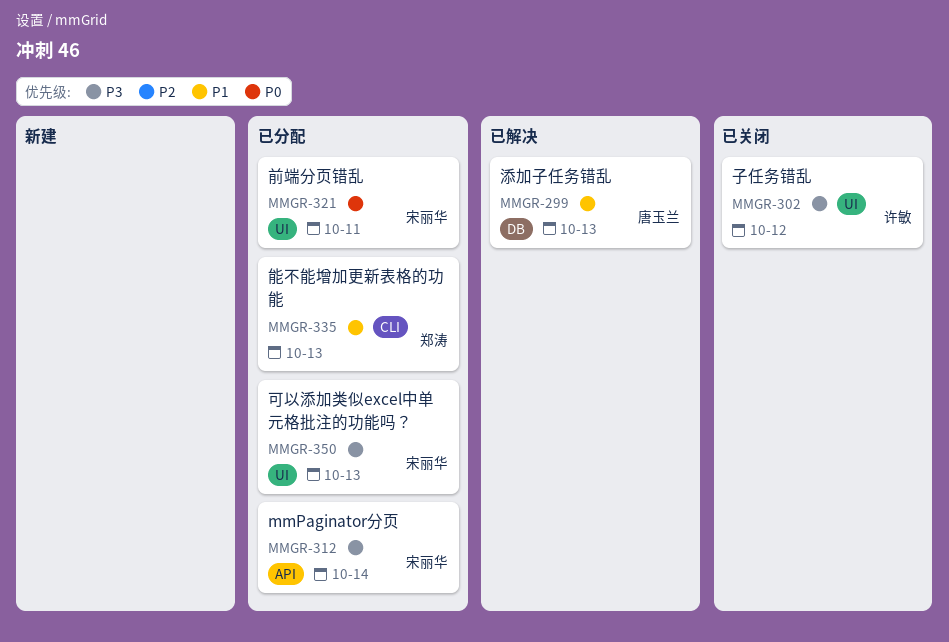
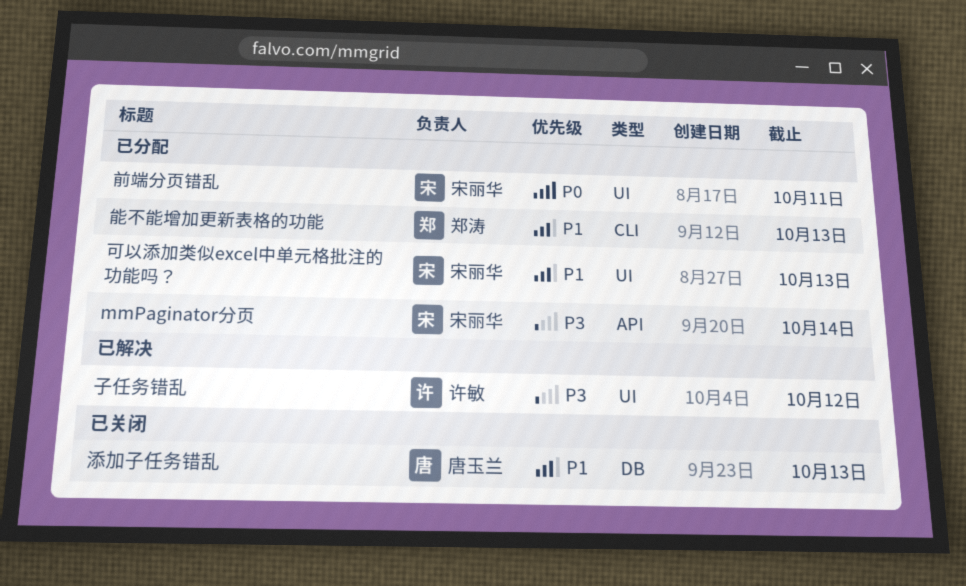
可以添加类似excel中单元格批注的功能吗？, priority: P3 -> P1
子任务错乱, status: 已关闭 -> 已解决
添加子任务错乱, status: 已解决 -> 已关闭

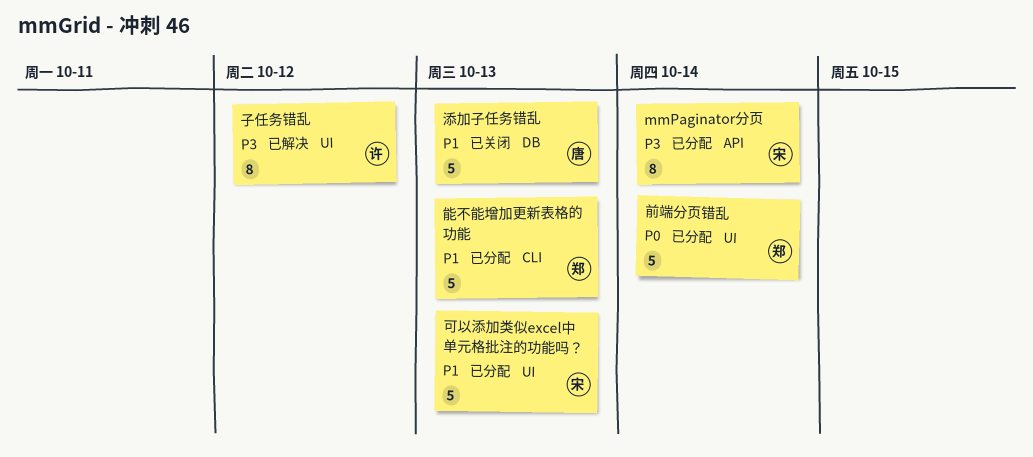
前端分页错乱, owner: 宋丽华 -> 郑涛
前端分页错乱, due: Oct 11 -> Oct 14

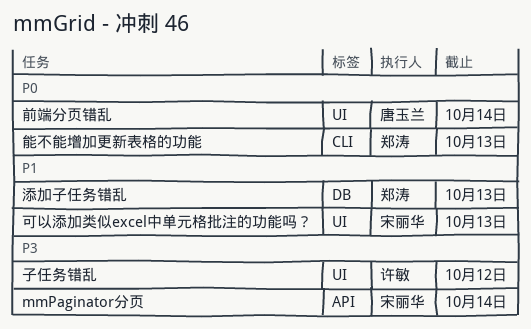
前端分页错乱, owner: 郑涛 -> 唐玉兰
添加子任务错乱, owner: 唐玉兰 -> 郑涛
能不能增加更新表格的功能, priority: P1 -> P0

